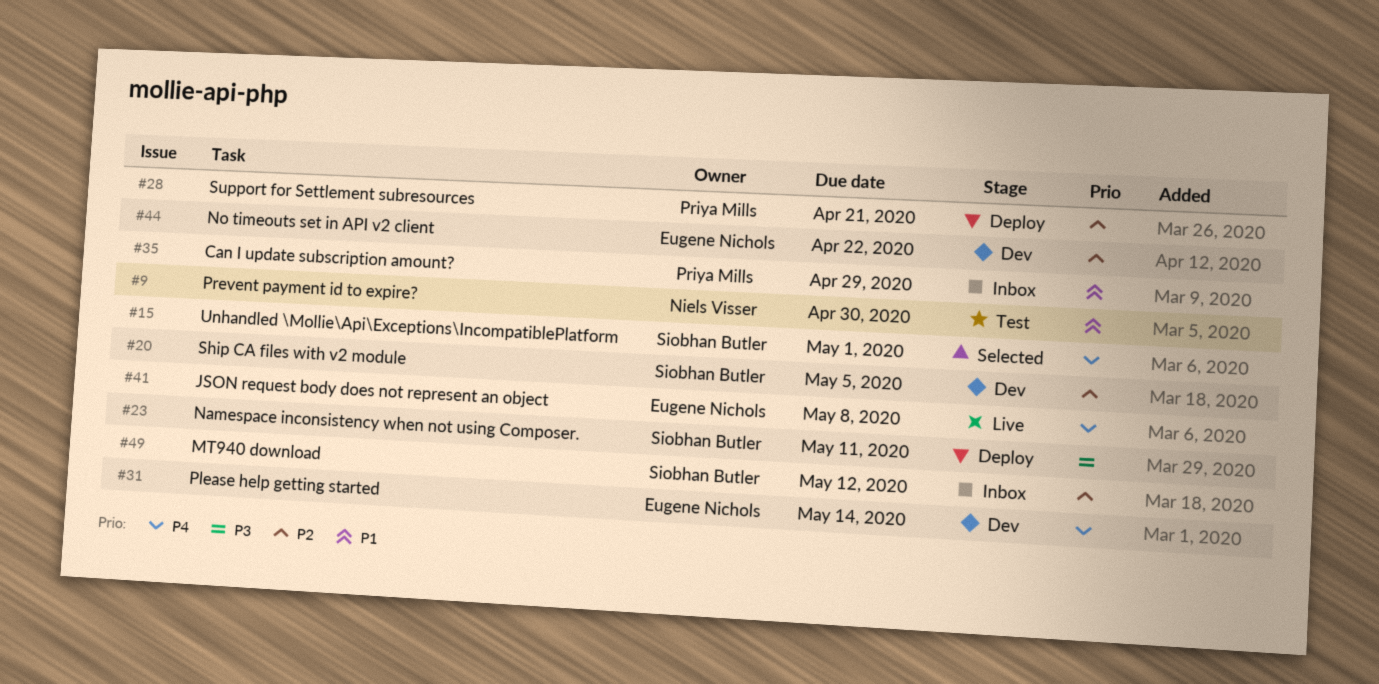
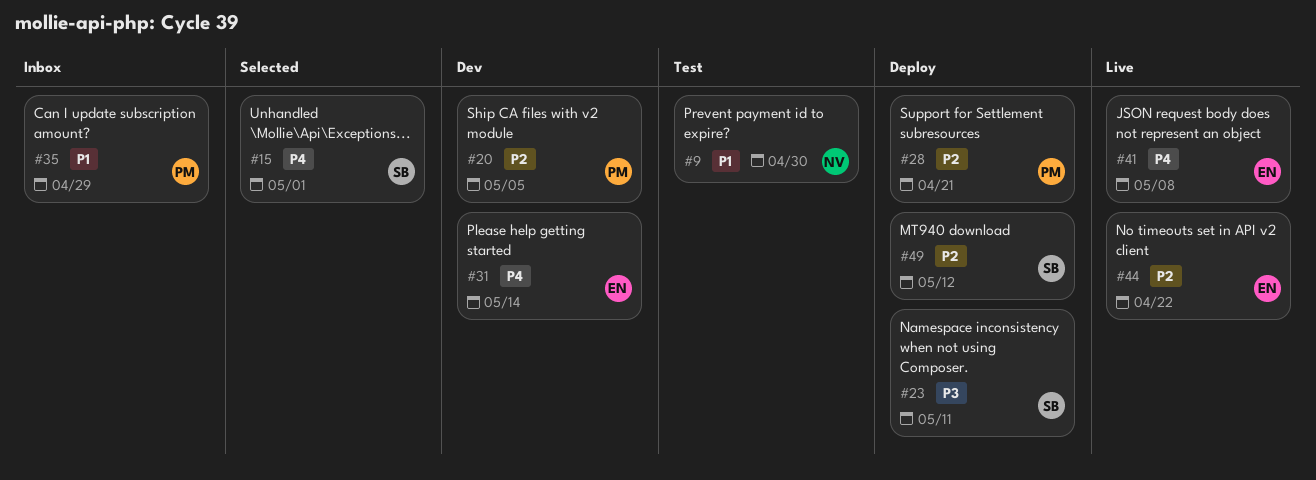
#20, owner: Siobhan Butler -> Priya Mills
#44, status: Dev -> Live
#49, status: Inbox -> Deploy

